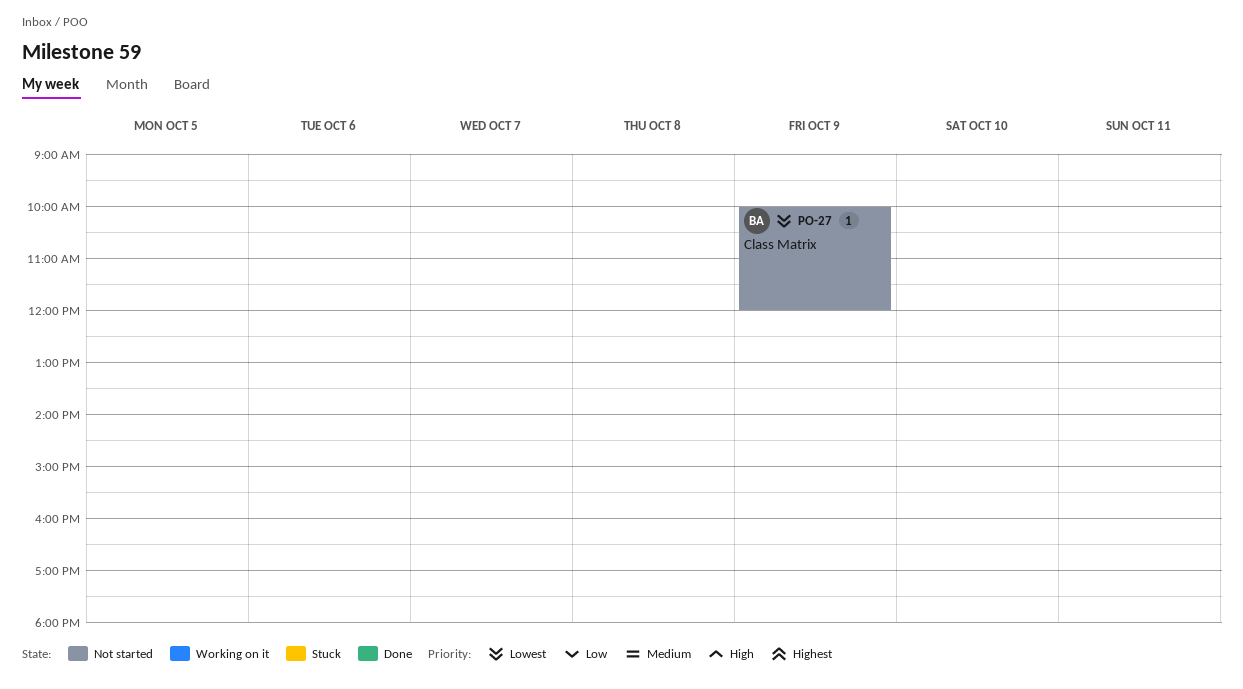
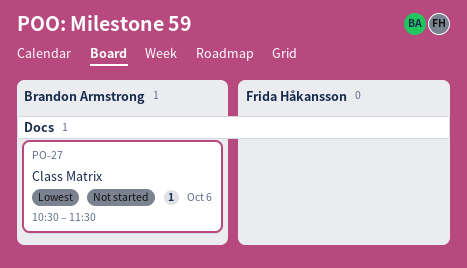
PO-27, day: Oct 9 -> Oct 6
PO-27, begins: 10:00 -> 10:30
PO-27, ends: 12:00 -> 11:30

